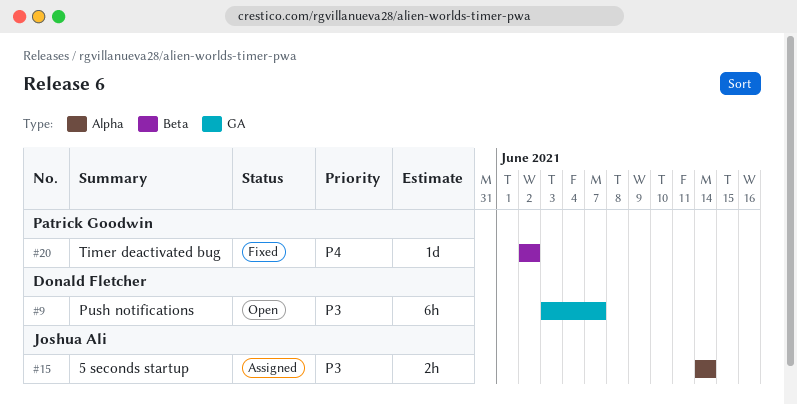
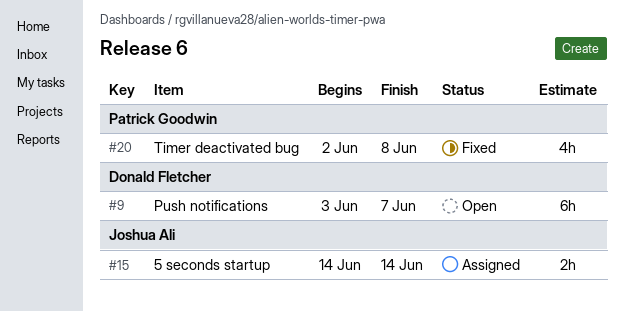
#20, estimate: 1d -> 4h
#20, due: Jun 2 -> Jun 8

